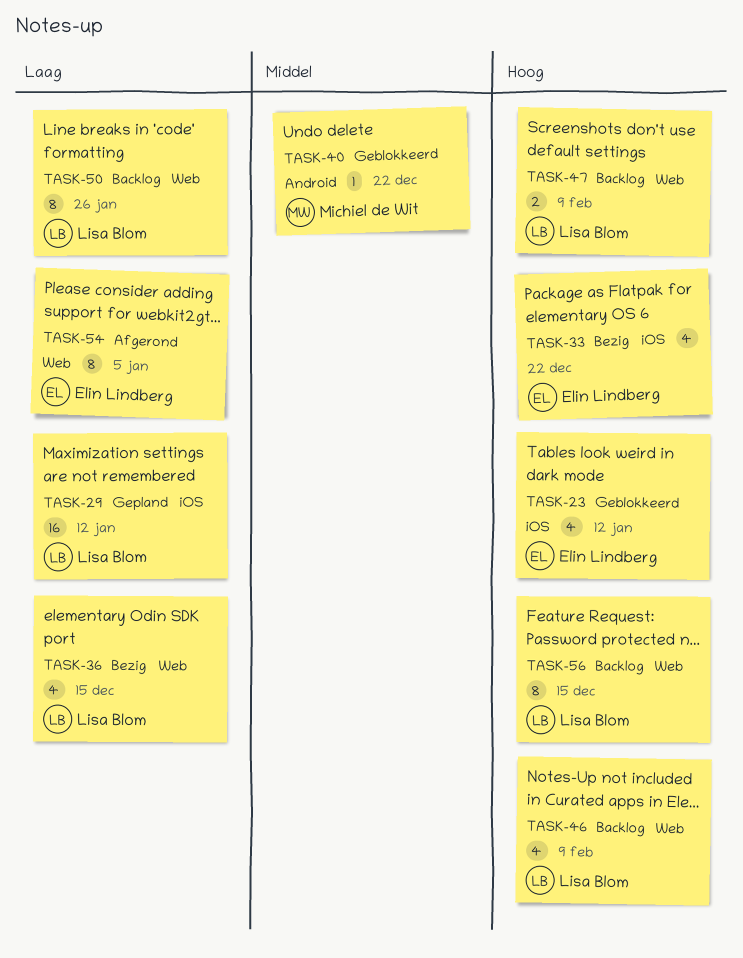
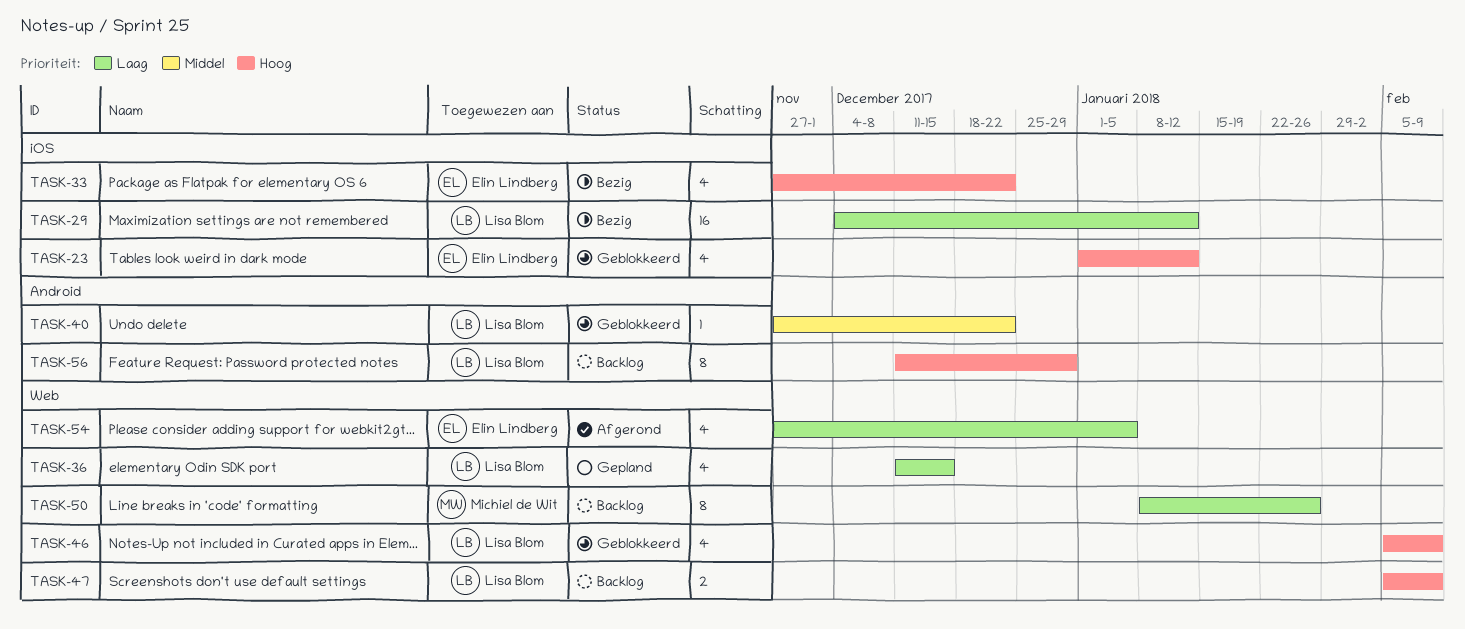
TASK-29, status: Gepland -> Bezig
TASK-36, status: Bezig -> Gepland
TASK-40, owner: Michiel de Wit -> Lisa Blom
TASK-46, status: Backlog -> Geblokkeerd
TASK-50, owner: Lisa Blom -> Michiel de Wit
TASK-54, estimate: 8 -> 4
TASK-56, label: Web -> Android
TASK-56, due: Dec 15 -> Dec 29

